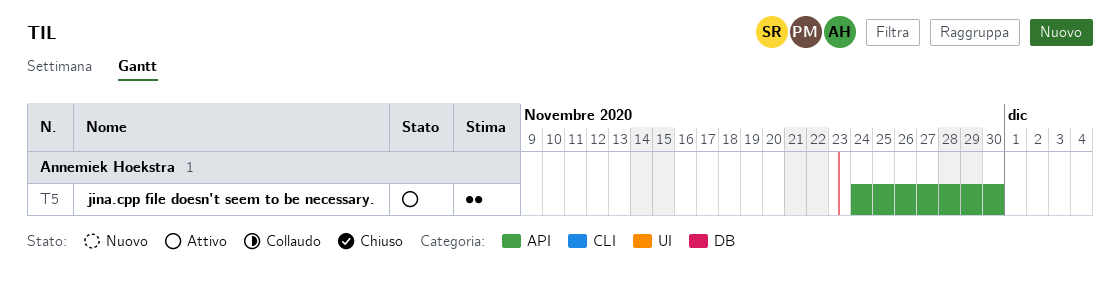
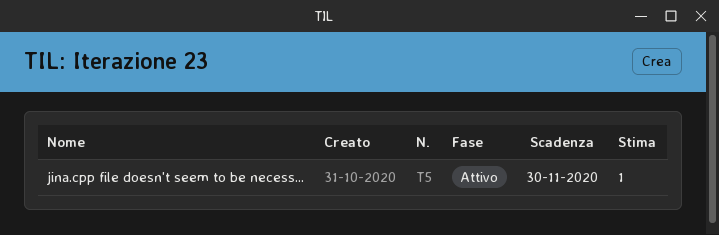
T5, estimate: 2 -> 1

